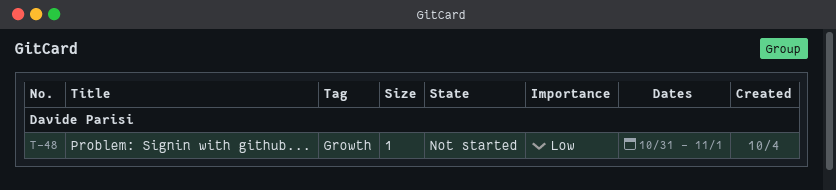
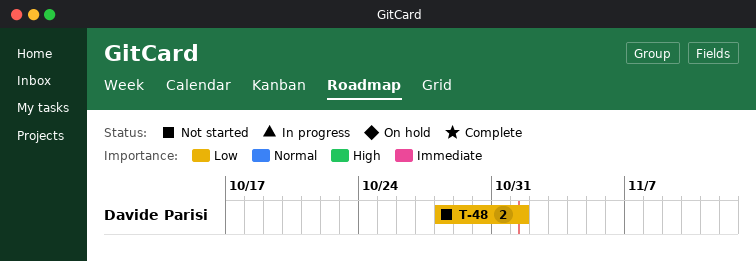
T-48, estimate: 1 -> 2
T-48, start: Oct 31 -> Oct 28

